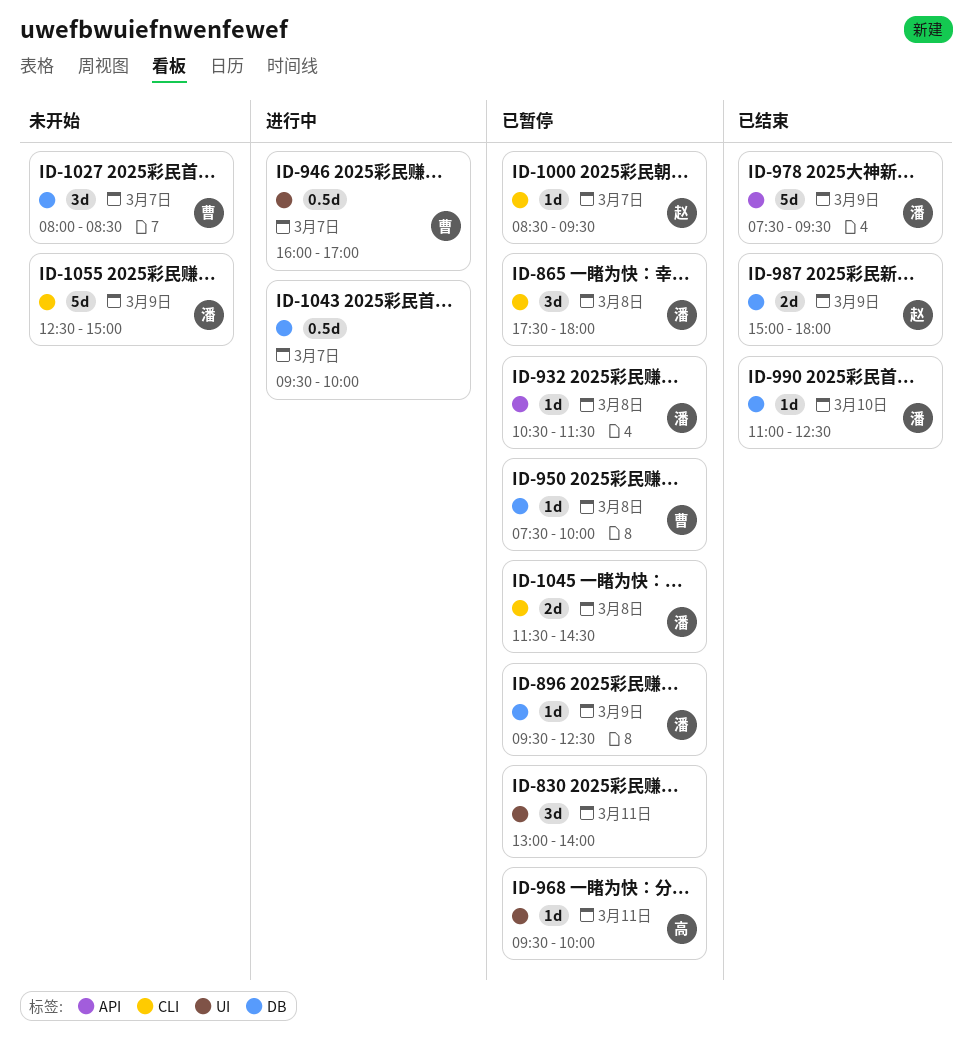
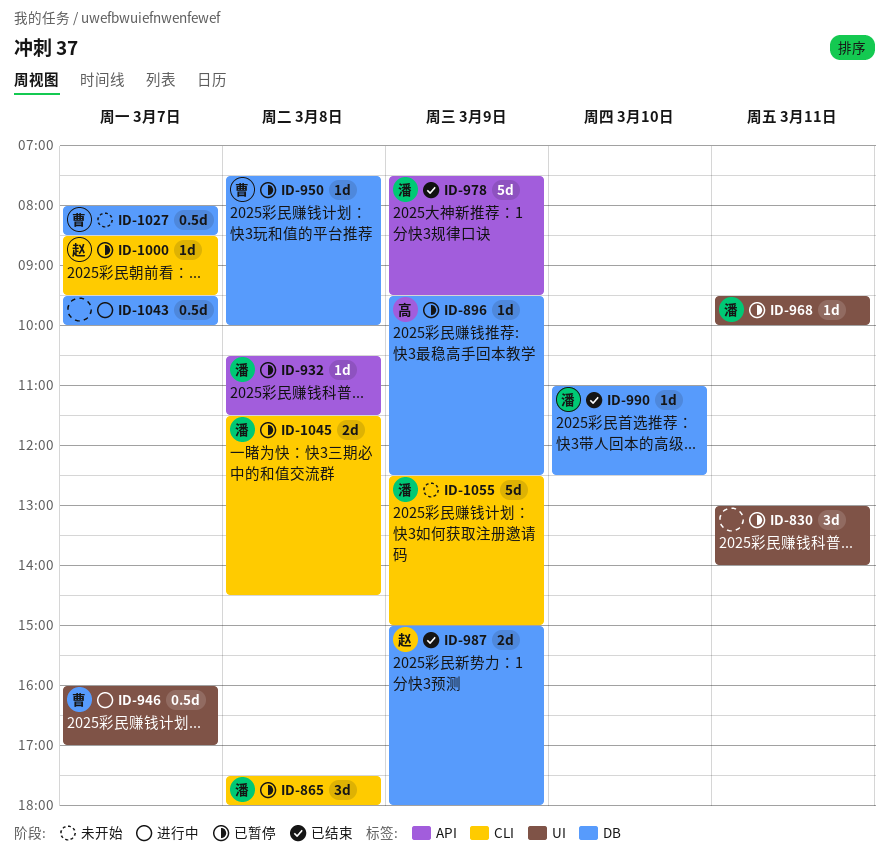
ID-896, owner: 潘 -> 高
ID-968, owner: 高 -> 潘
ID-1027, estimate: 3d -> 0.5d

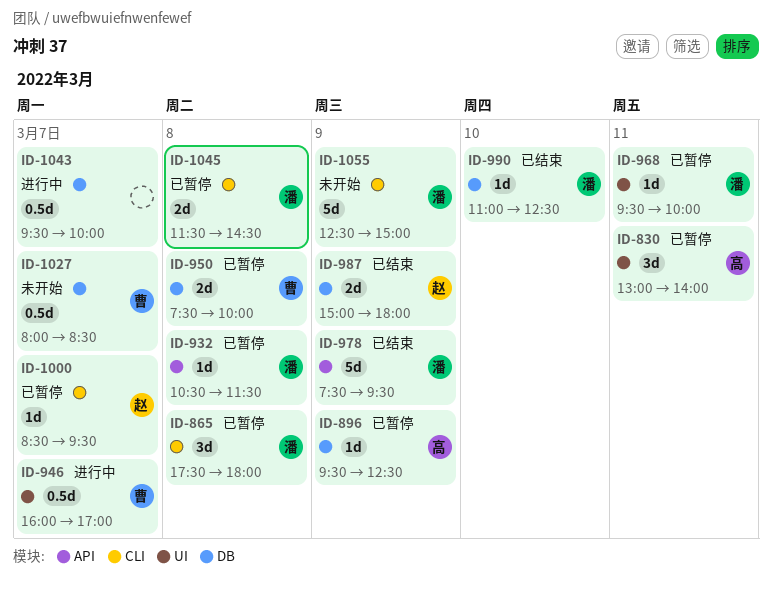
ID-830, owner: none -> 高
ID-950, estimate: 1d -> 2d

